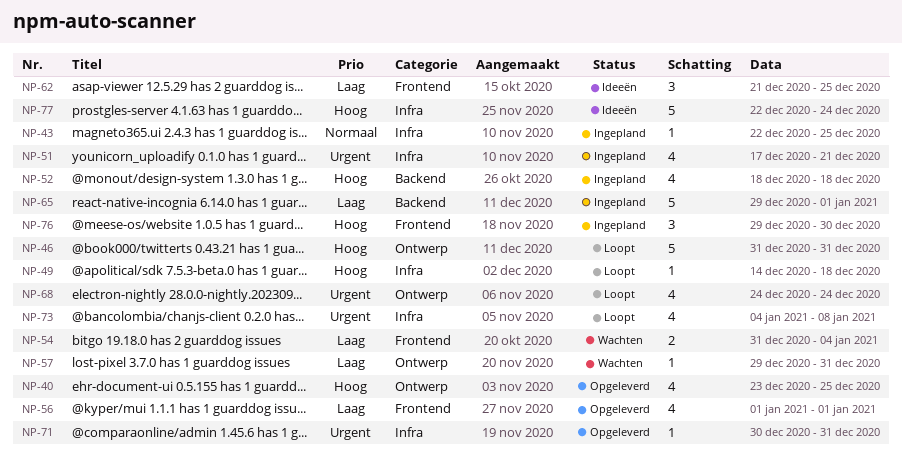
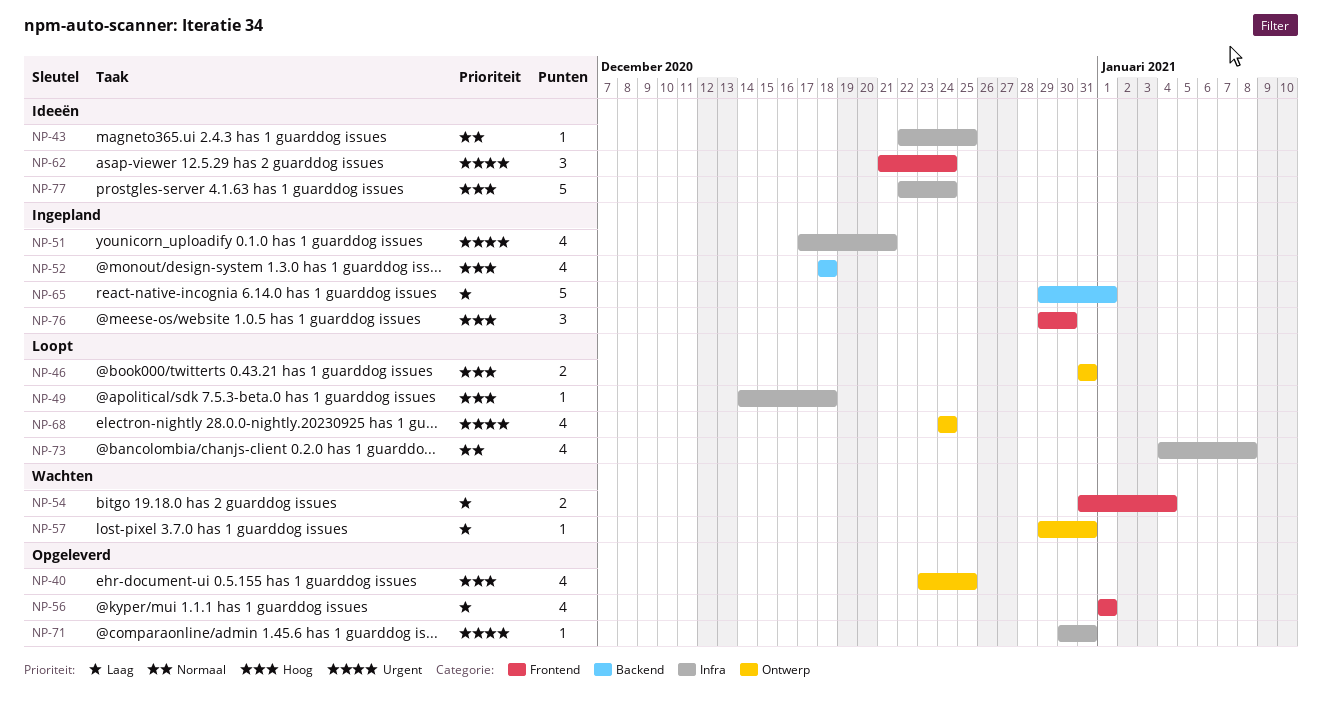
NP-43, status: Ingepland -> Ideeën
NP-46, estimate: 5 -> 2
NP-62, priority: Laag -> Urgent
NP-62, due: Dec 25 -> Dec 24
NP-73, priority: Urgent -> Normaal

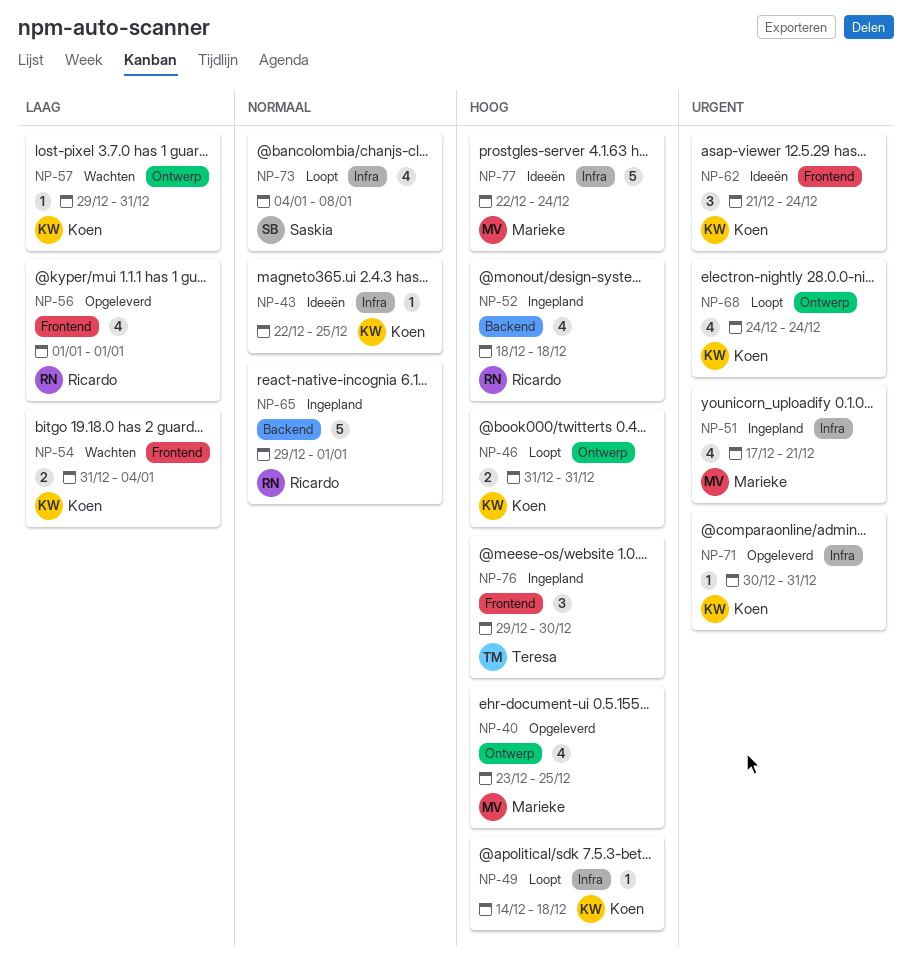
NP-65, priority: Laag -> Normaal

